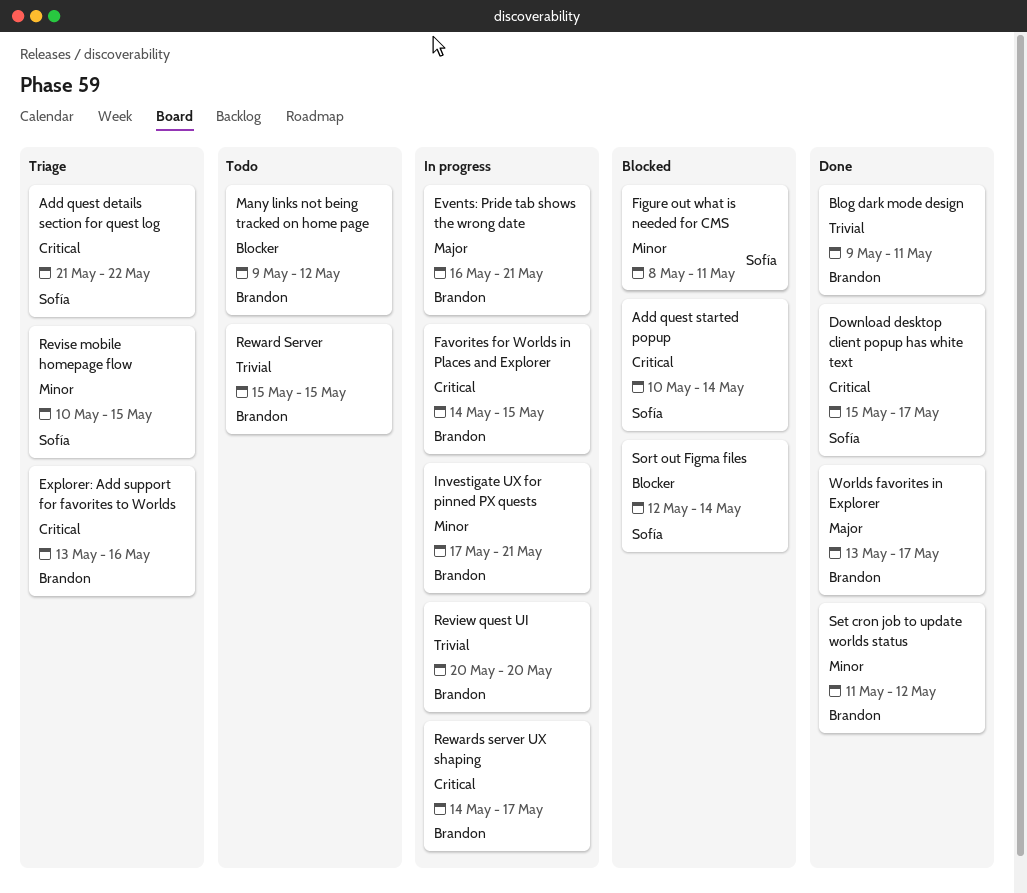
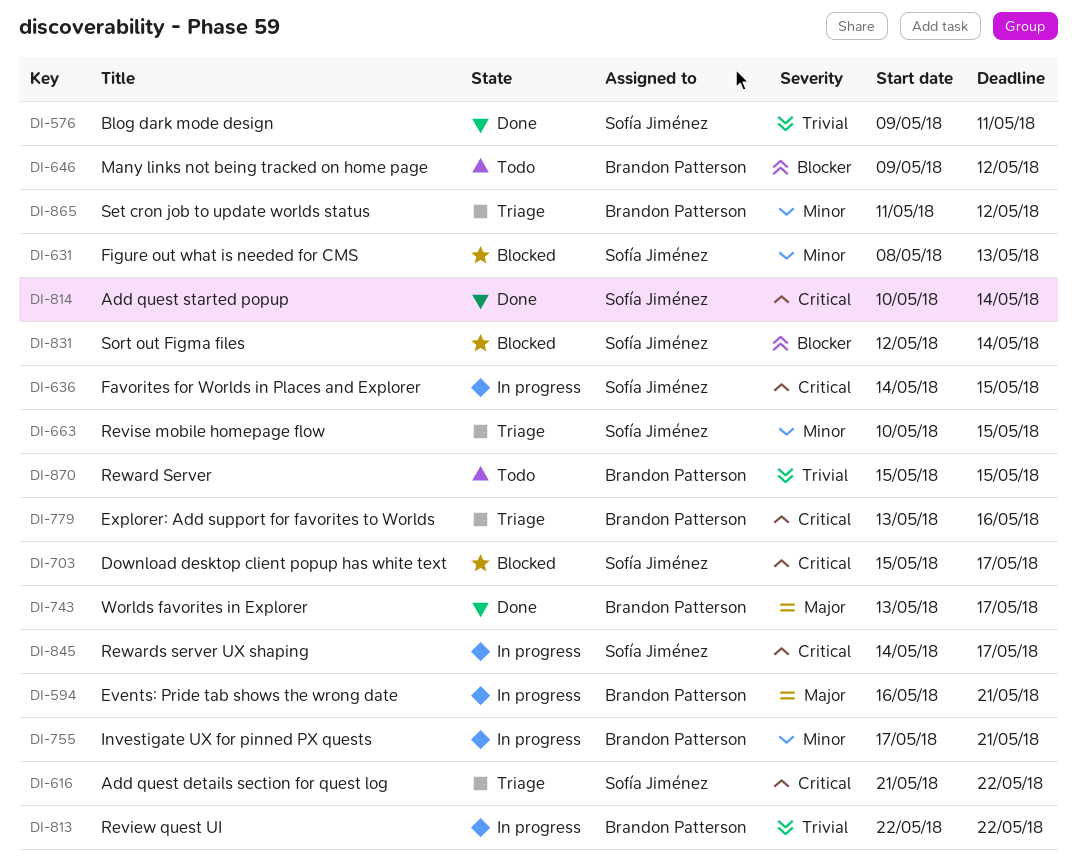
Add quest started popup, status: Blocked -> Done
Blog dark mode design, owner: Brandon Patterson -> Sofía Jiménez
Download desktop client popup has white text, status: Done -> Blocked
Favorites for Worlds in Places and Explorer, owner: Brandon Patterson -> Sofía Jiménez
Figure out what is needed for CMS, due: May 11 -> May 13
Review quest UI, start: May 20 -> May 22
Review quest UI, due: May 20 -> May 22
Rewards server UX shaping, owner: Brandon Patterson -> Sofía Jiménez
Set cron job to update worlds status, status: Done -> Triage

